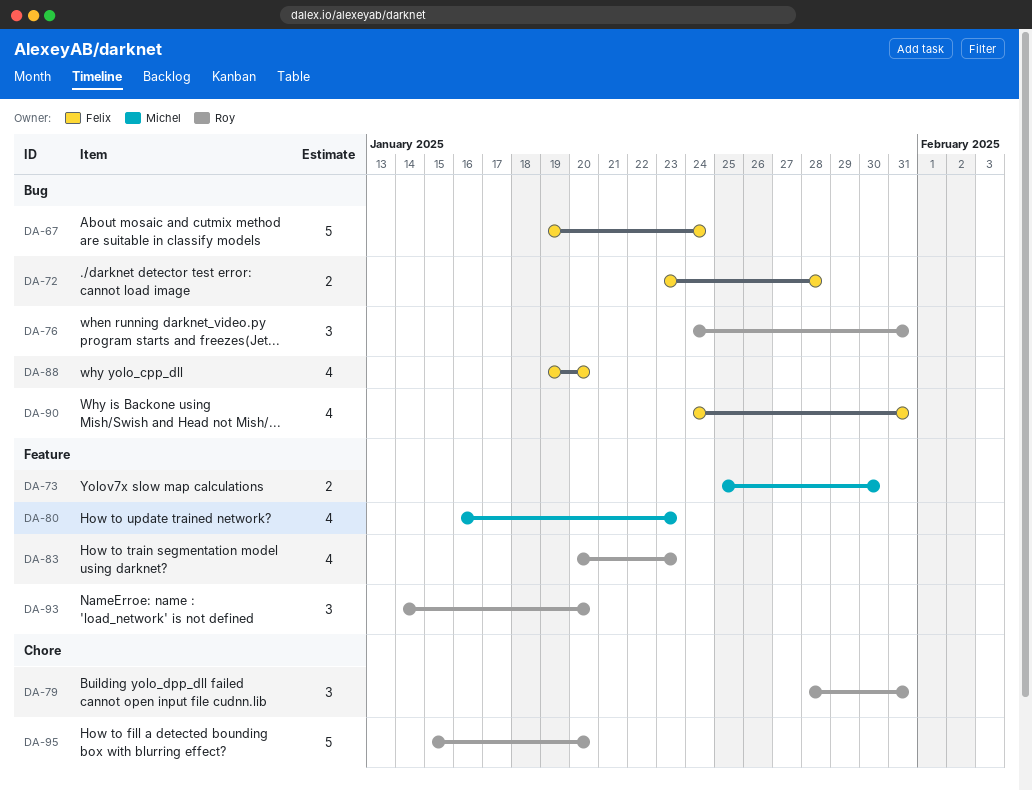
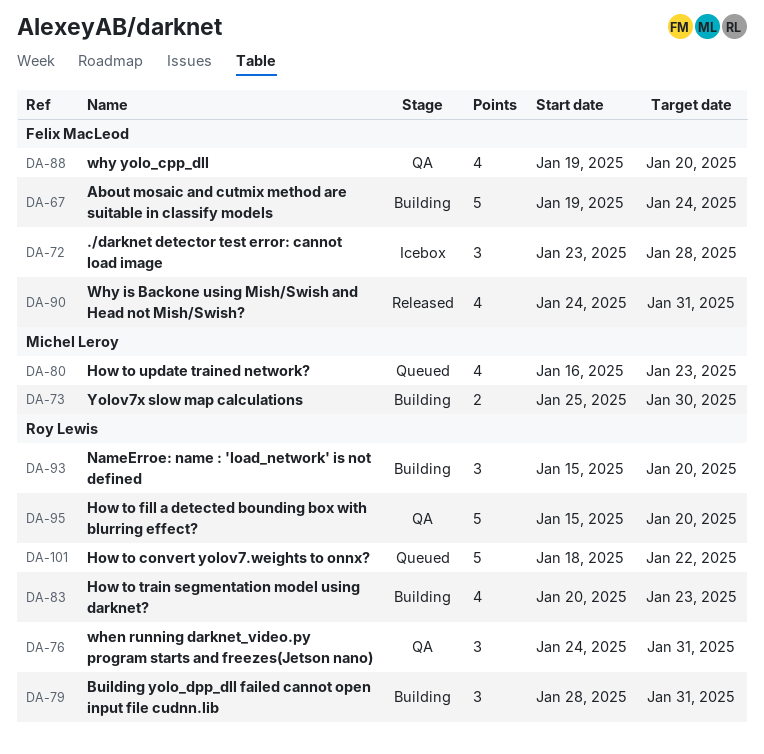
DA-72, estimate: 2 -> 3
DA-93, start: Jan 14 -> Jan 15
DA-101: none -> present

